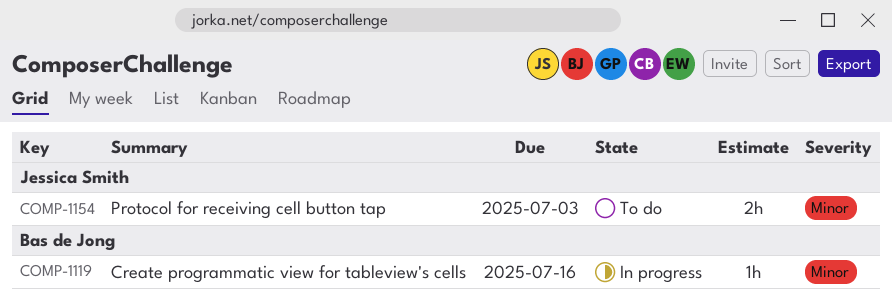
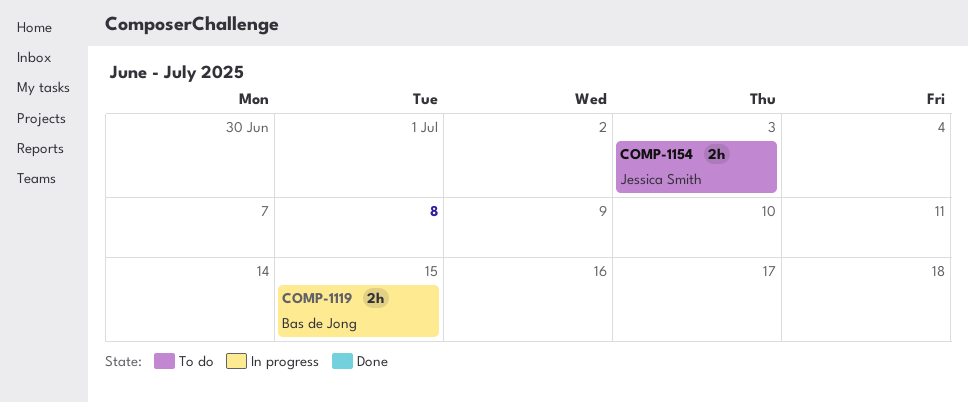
COMP-1119, estimate: 1h -> 2h
COMP-1119, due: Jul 16 -> Jul 15

